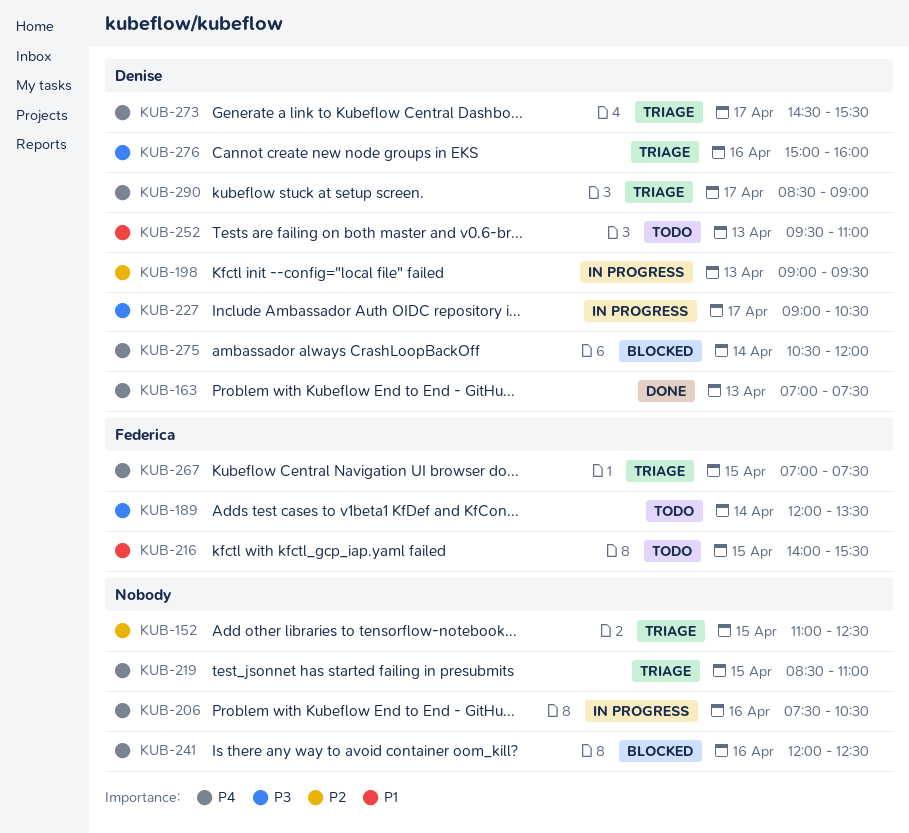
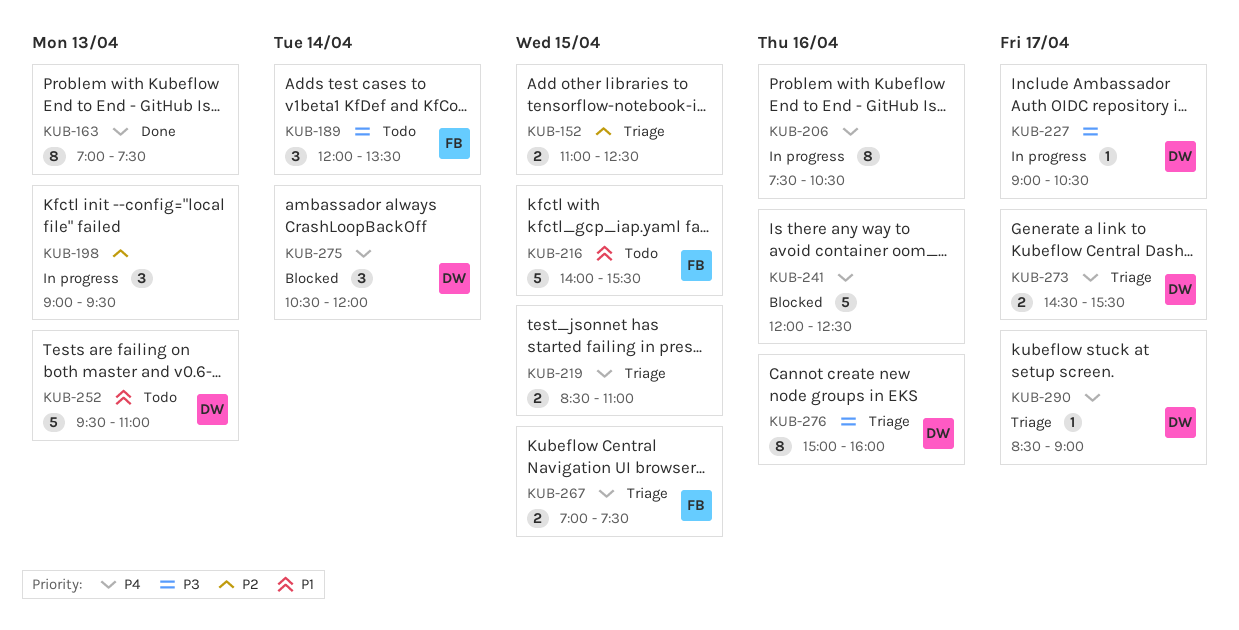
KUB-163, owner: Denise -> none
KUB-198, owner: Denise -> none

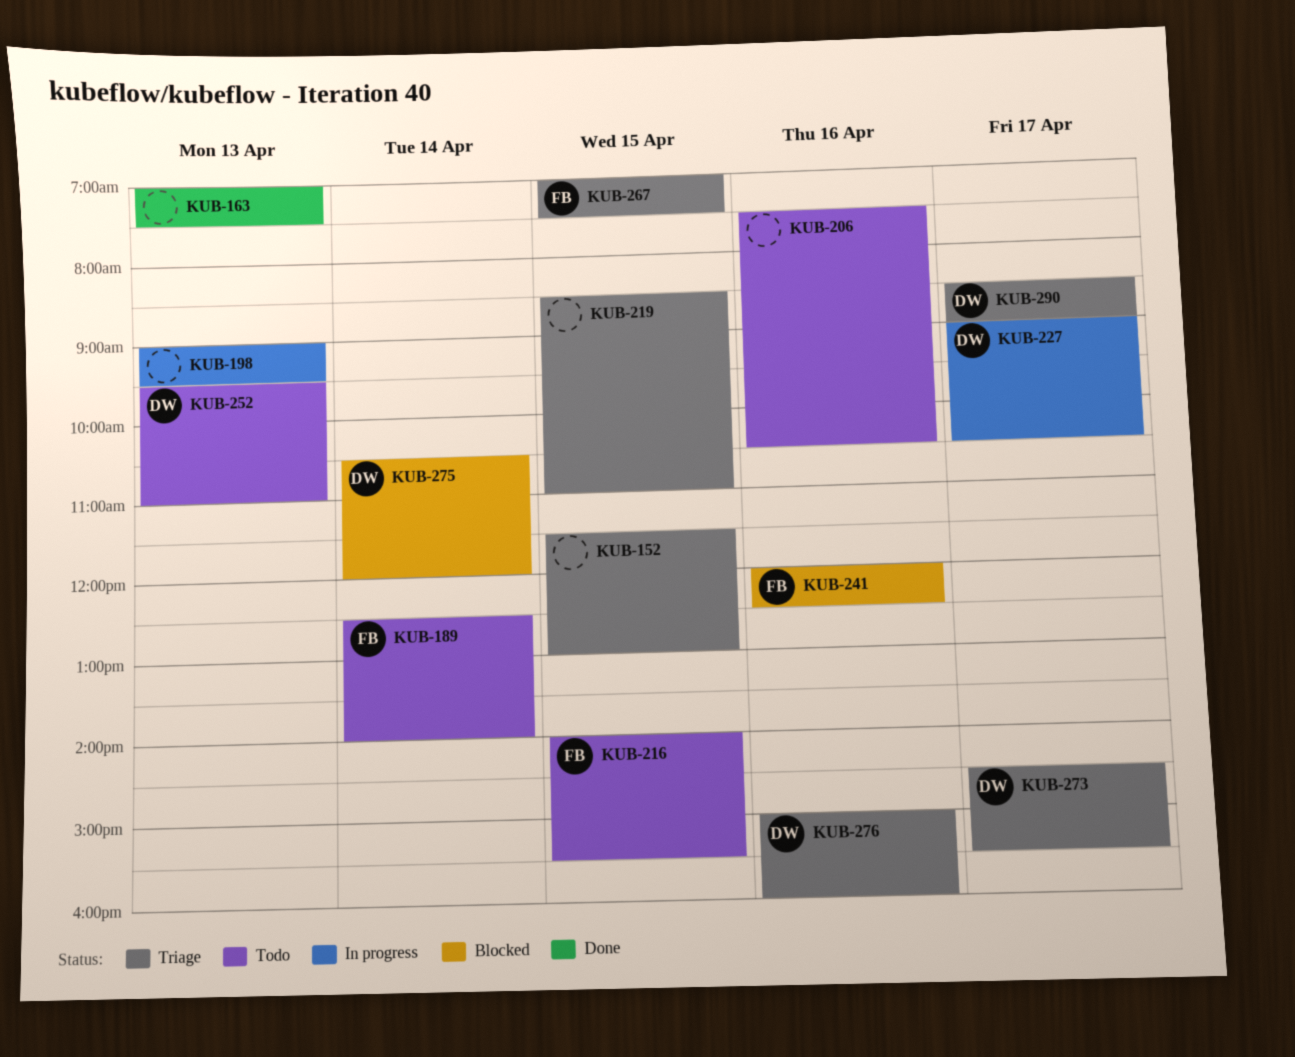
KUB-152, begins: 11:00 -> 11:30
KUB-152, ends: 12:30 -> 13:00
KUB-189, begins: 12:00 -> 12:30
KUB-189, ends: 13:30 -> 14:00
KUB-206, status: In progress -> Todo
KUB-241, owner: none -> FB

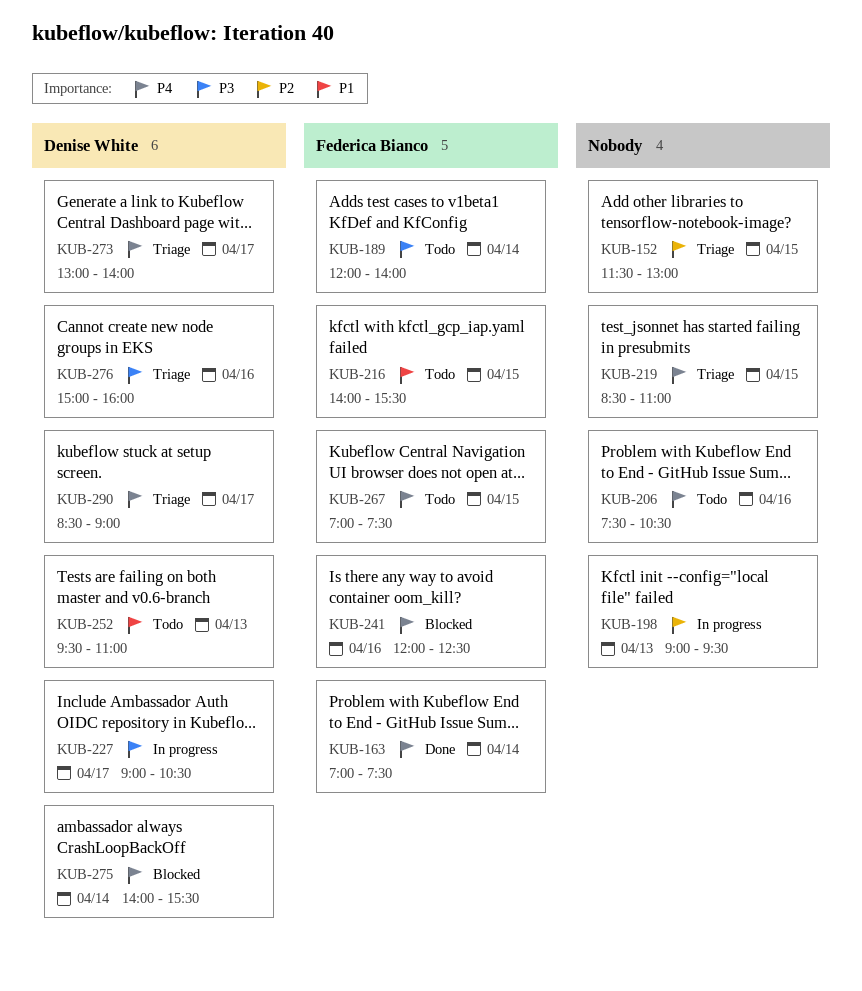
KUB-163, owner: none -> Federica Bianco
KUB-163, day: Apr 13 -> Apr 14
KUB-189, begins: 12:30 -> 12:00
KUB-267, status: Triage -> Todo
KUB-273, begins: 14:30 -> 13:00
KUB-273, ends: 15:30 -> 14:00
KUB-275, begins: 10:30 -> 14:00
KUB-275, ends: 12:00 -> 15:30

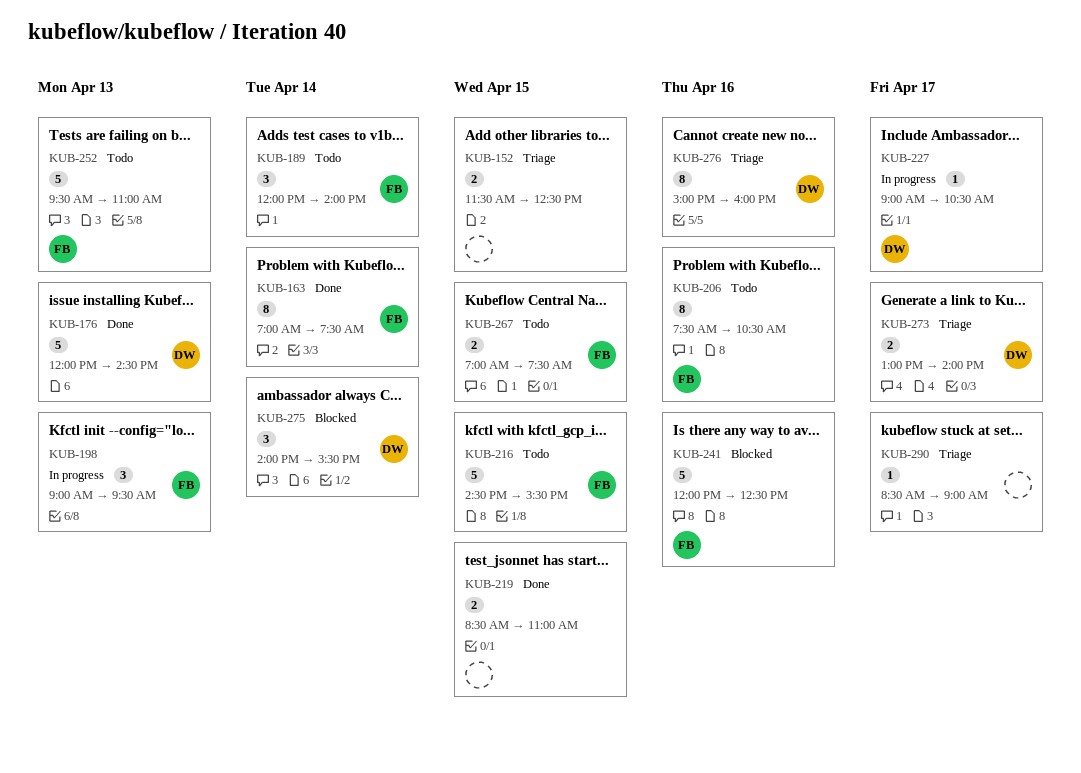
KUB-152, ends: 13:00 -> 12:30
KUB-176: none -> present
KUB-198, owner: none -> Federica Bianco
KUB-206, owner: none -> Federica Bianco
KUB-216, begins: 14:00 -> 14:30
KUB-219, status: Triage -> Done
KUB-252, owner: Denise White -> Federica Bianco
KUB-290, owner: Denise White -> none

